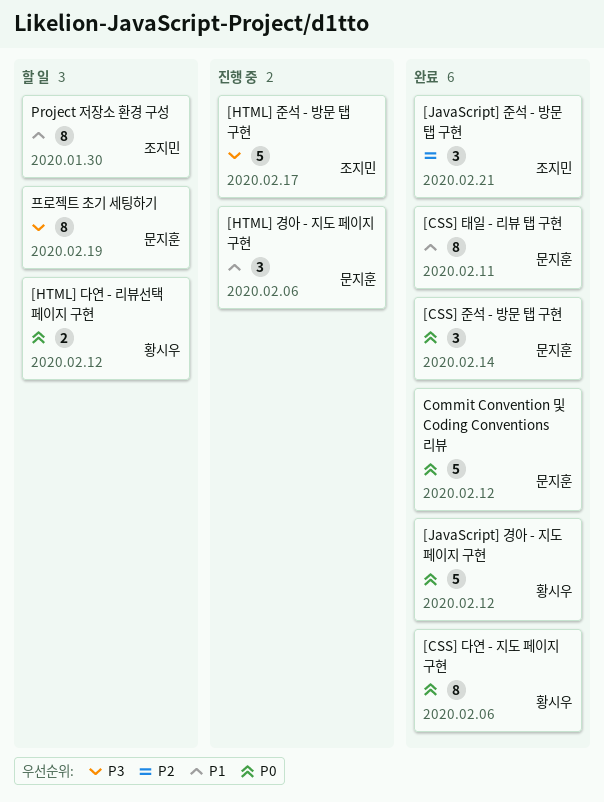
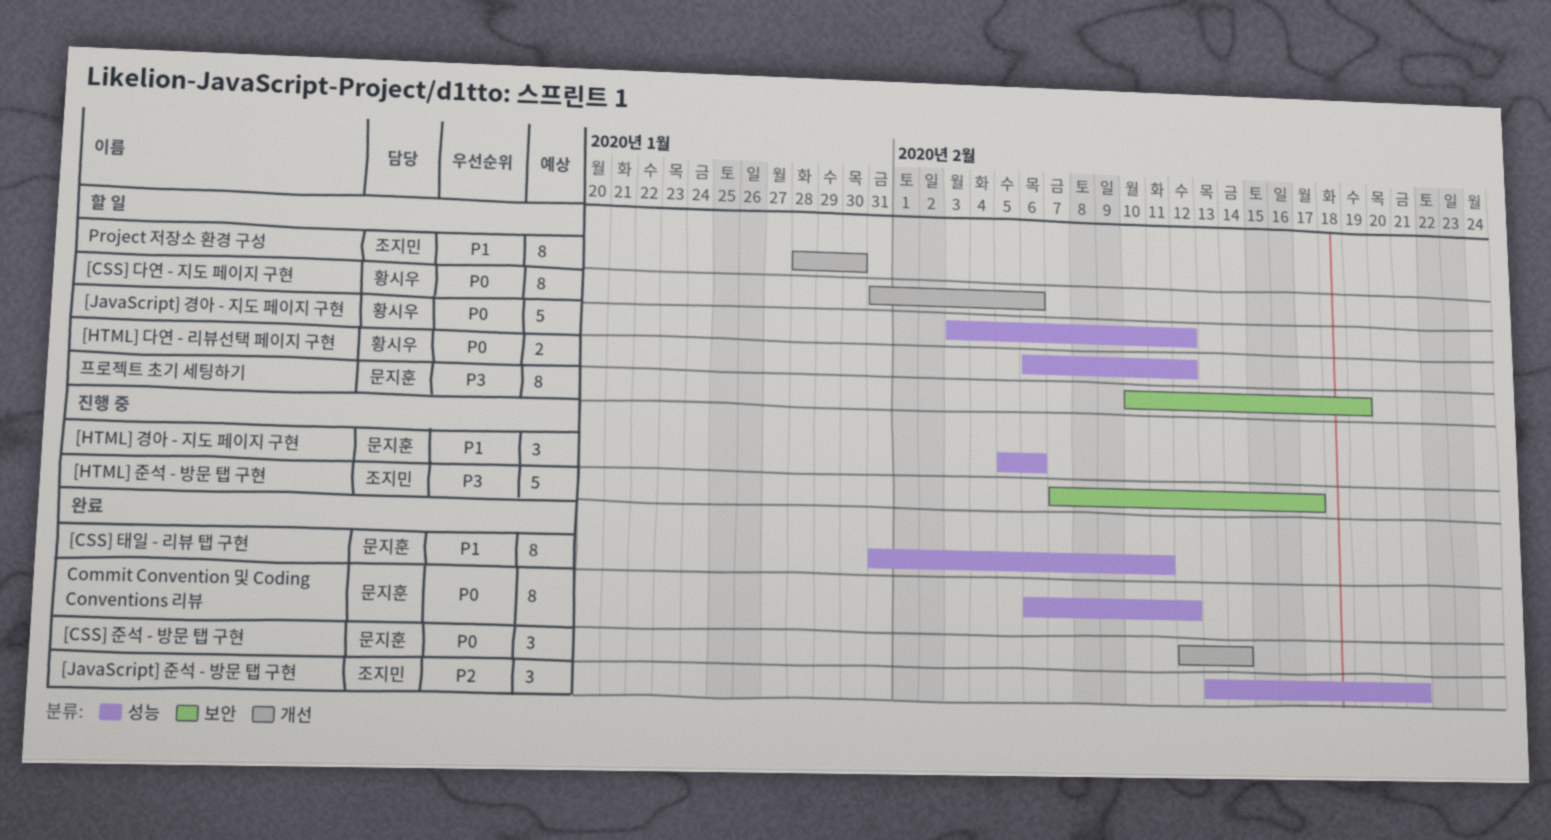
[CSS] 다연 - 지도 페이지 구현, status: 완료 -> 할 일
[JavaScript] 경아 - 지도 페이지 구현, status: 완료 -> 할 일
Commit Convention 및 Coding Conventions 리뷰, estimate: 5 -> 8

